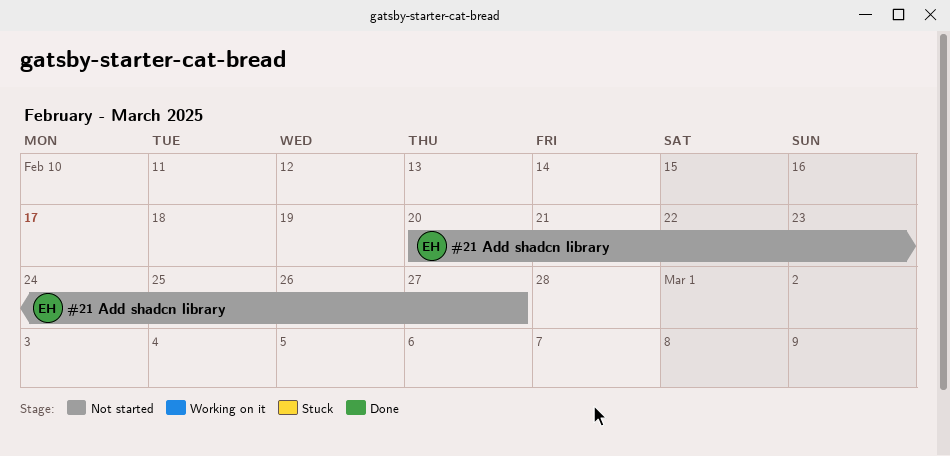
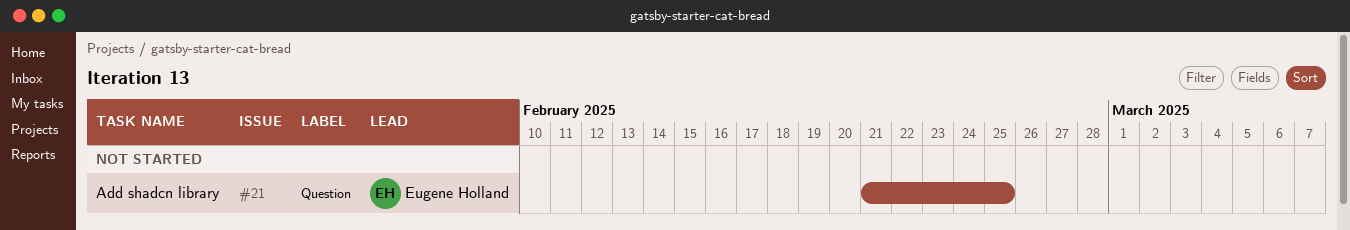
#21, start: Feb 20 -> Feb 21
#21, due: Feb 27 -> Feb 25

